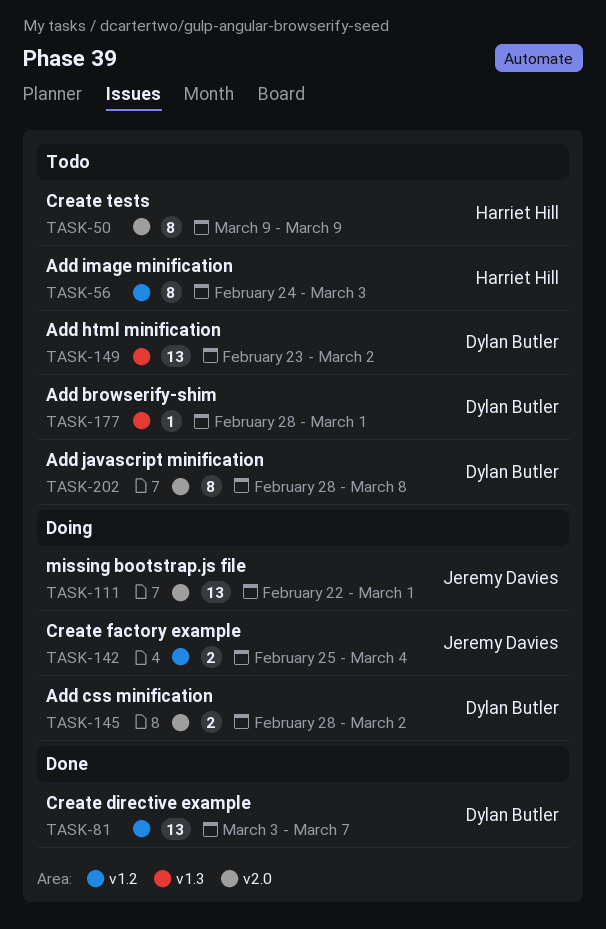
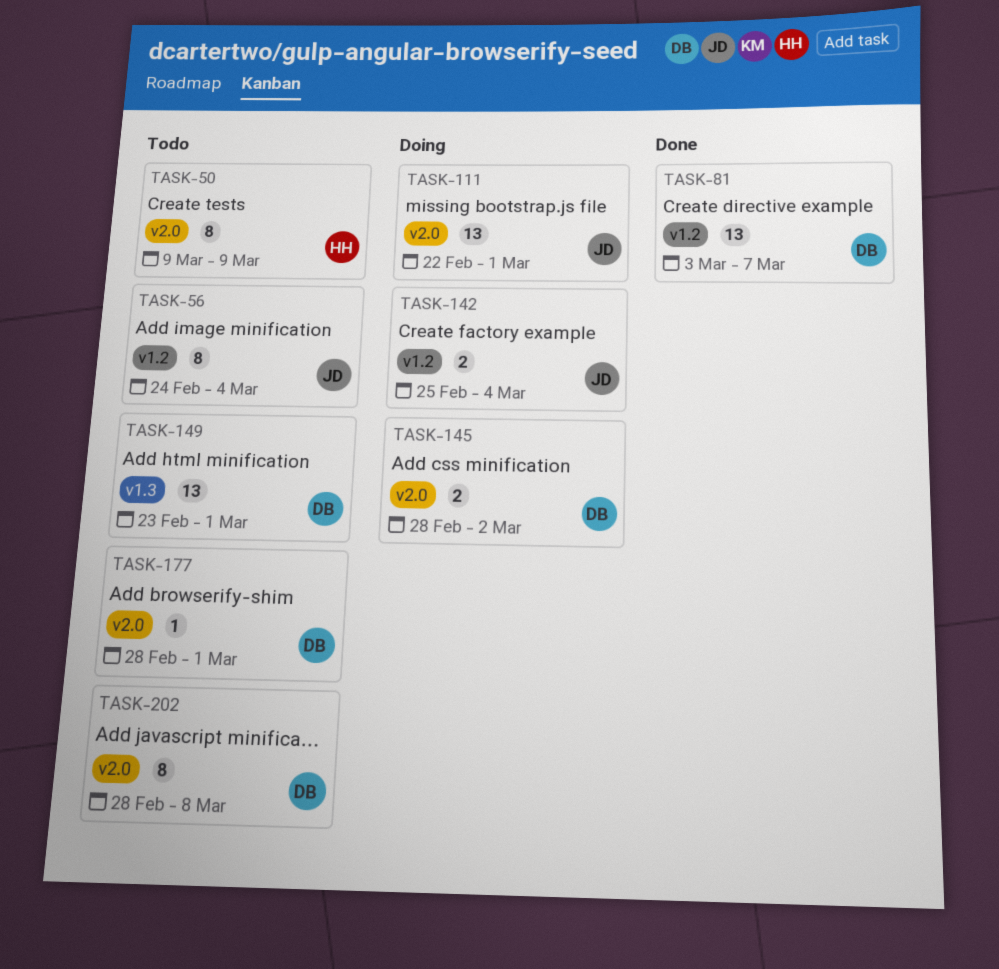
TASK-56, owner: Harriet Hill -> Jeremy Davies
TASK-56, due: Mar 3 -> Mar 4
TASK-149, due: Mar 2 -> Mar 1
TASK-177, label: v1.3 -> v2.0

